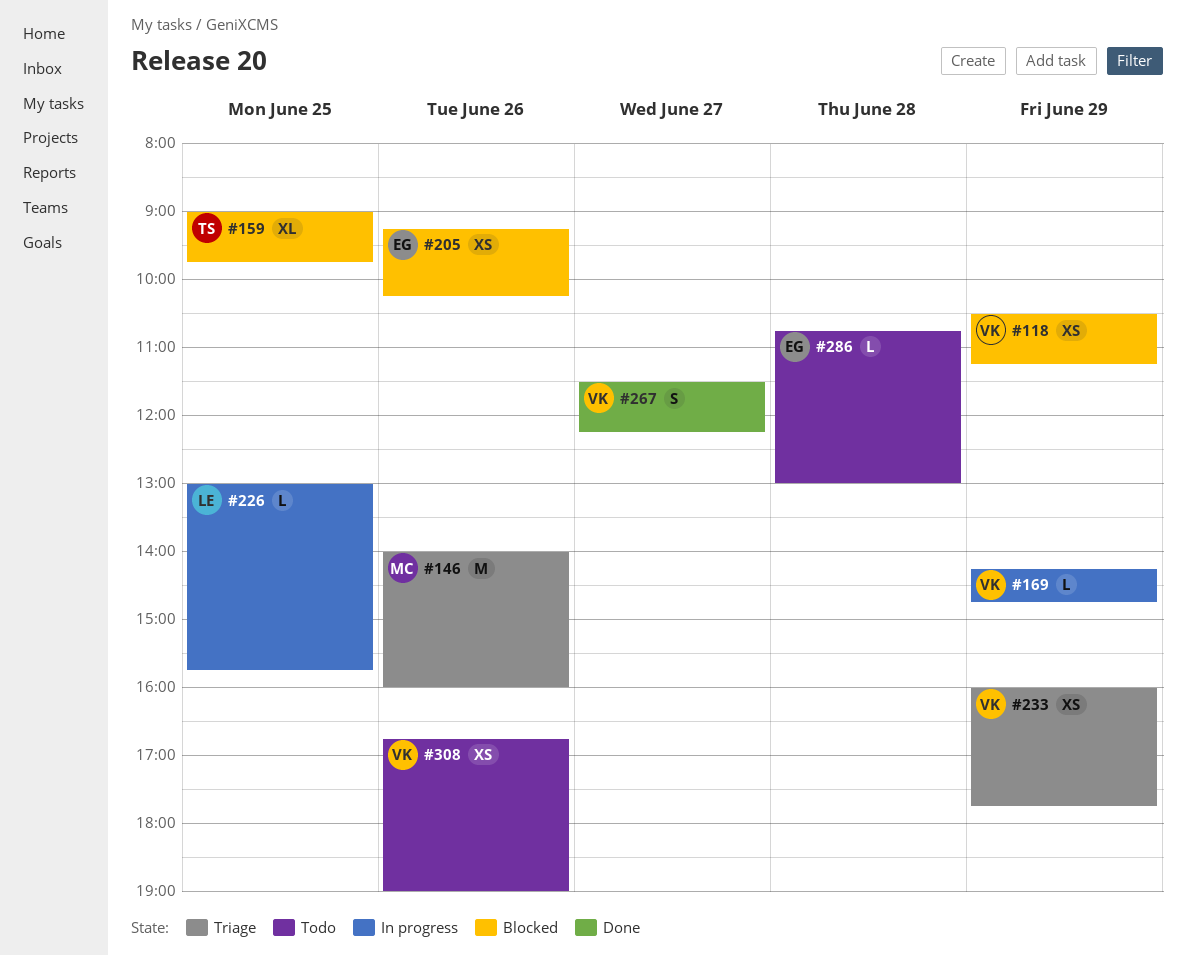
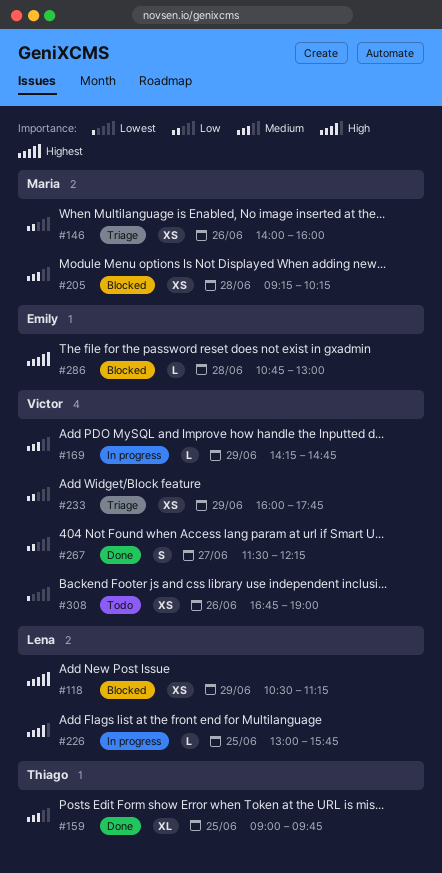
#118, owner: Victor -> Lena
#146, estimate: M -> XS
#159, status: Blocked -> Done
#205, owner: Emily -> Maria
#205, day: Jun 26 -> Jun 28
#286, status: Todo -> Blocked

